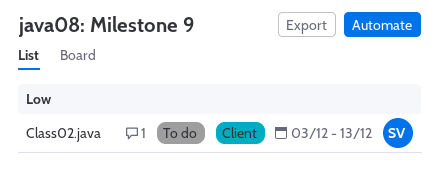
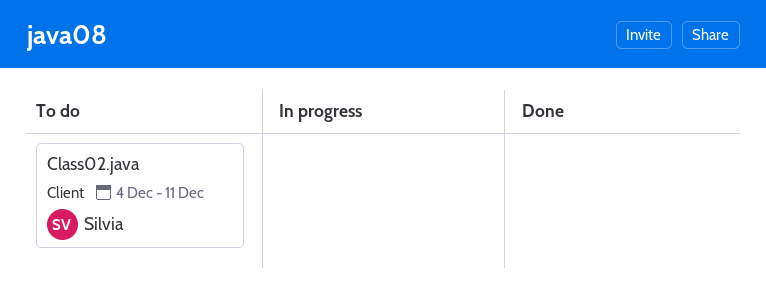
Class02.java, start: Dec 3 -> Dec 4
Class02.java, due: Dec 13 -> Dec 11

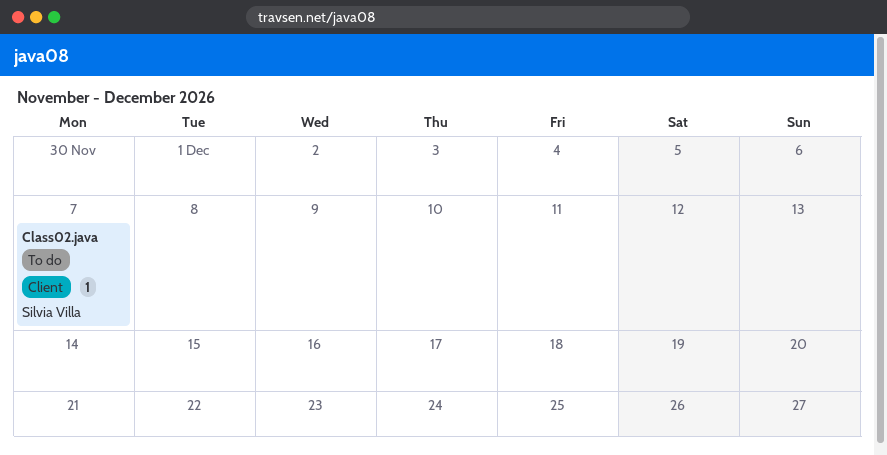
Class02.java, due: Dec 11 -> Dec 7

